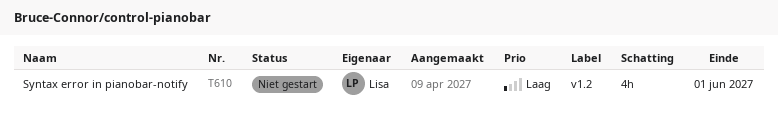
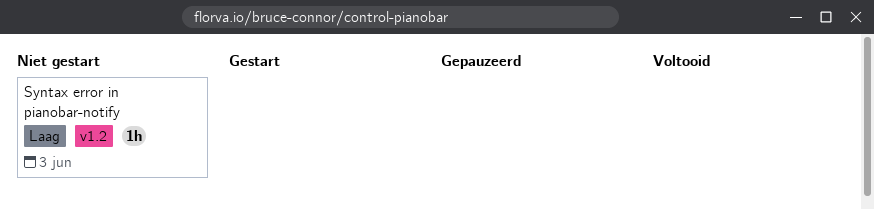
Syntax error in pianobar-notify, estimate: 4h -> 1h
Syntax error in pianobar-notify, due: Jun 1 -> Jun 3

